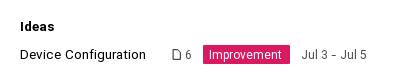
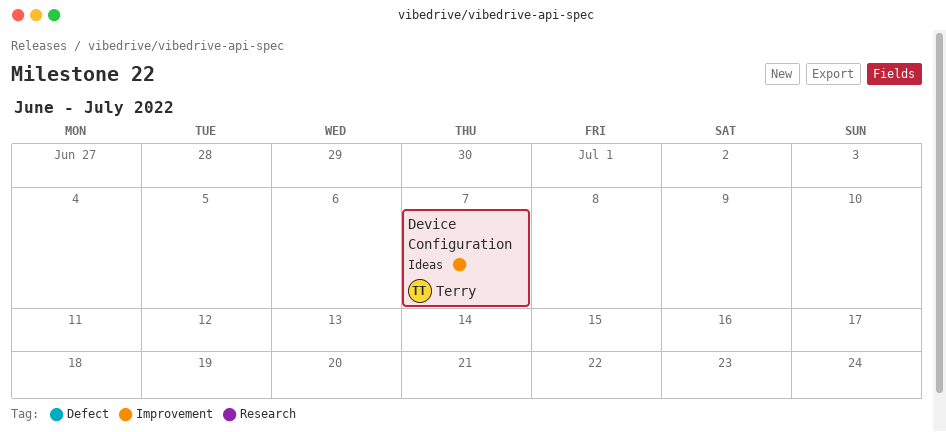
Device Configuration, due: Jul 5 -> Jul 7

